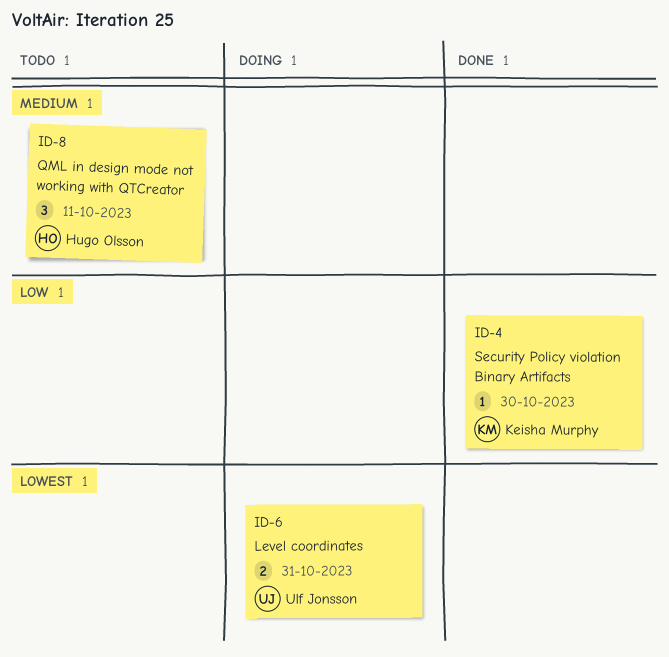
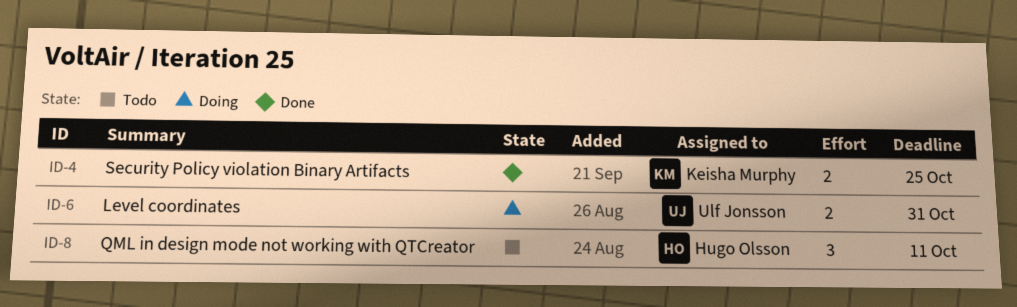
ID-4, estimate: 1 -> 2
ID-4, due: Oct 30 -> Oct 25

